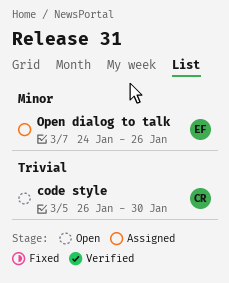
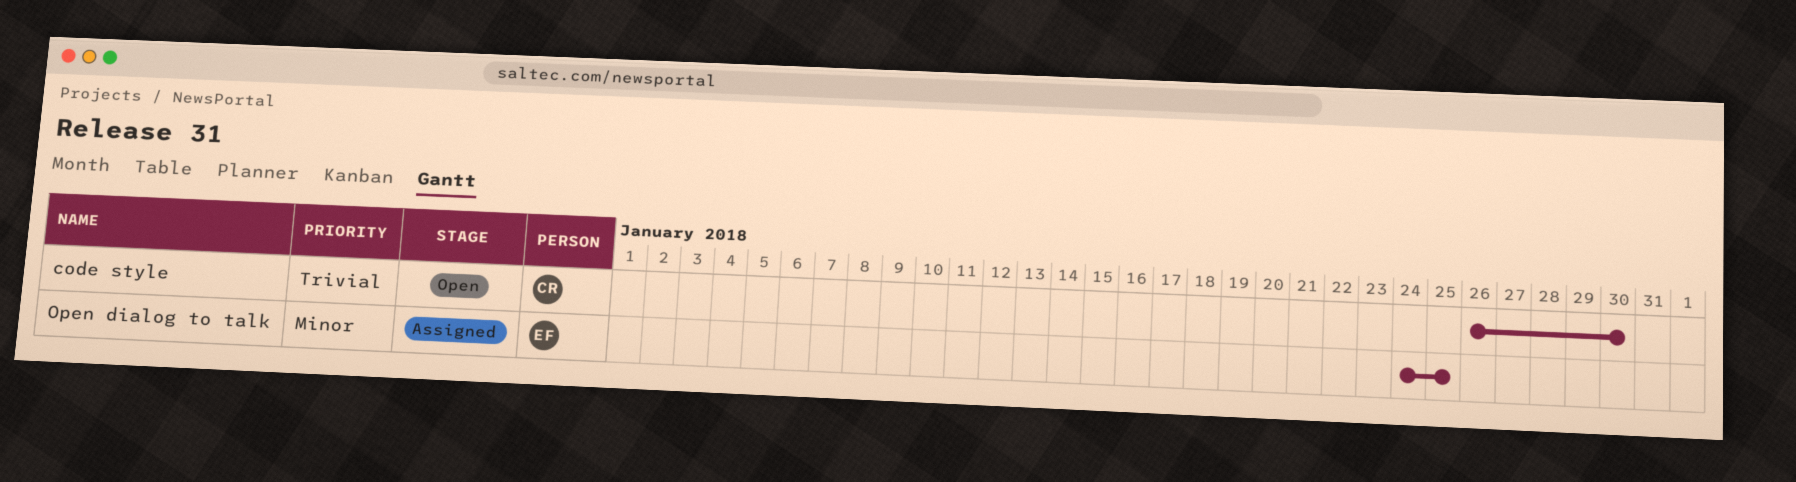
Open dialog to talk, due: Jan 26 -> Jan 25

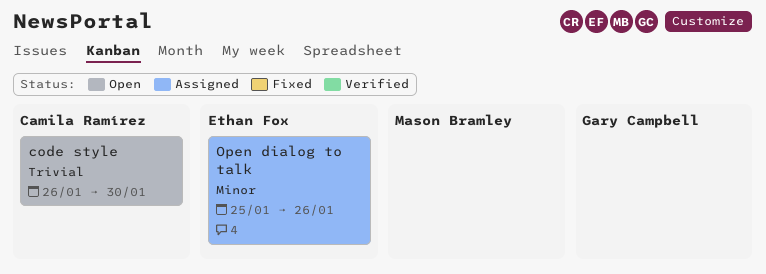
Open dialog to talk, start: Jan 24 -> Jan 25
Open dialog to talk, due: Jan 25 -> Jan 26

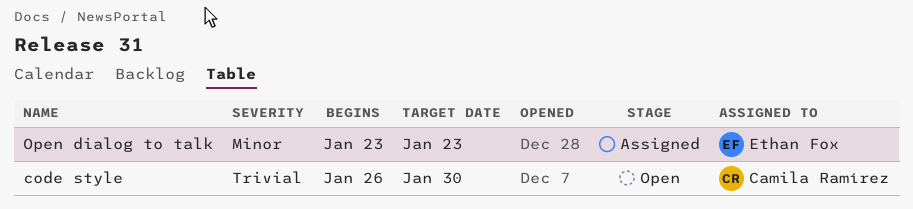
Open dialog to talk, start: Jan 25 -> Jan 23
Open dialog to talk, due: Jan 26 -> Jan 23

